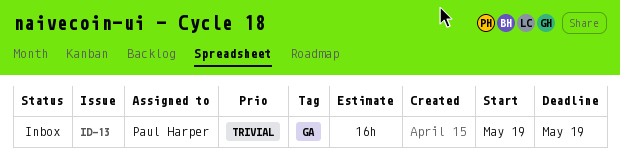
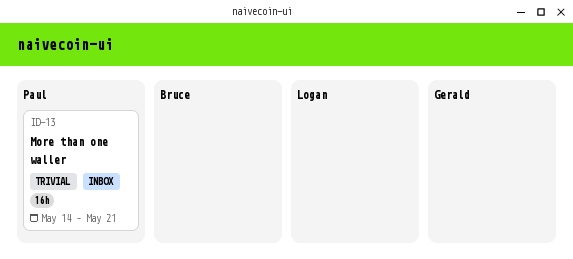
ID-13, start: May 19 -> May 14
ID-13, due: May 19 -> May 21

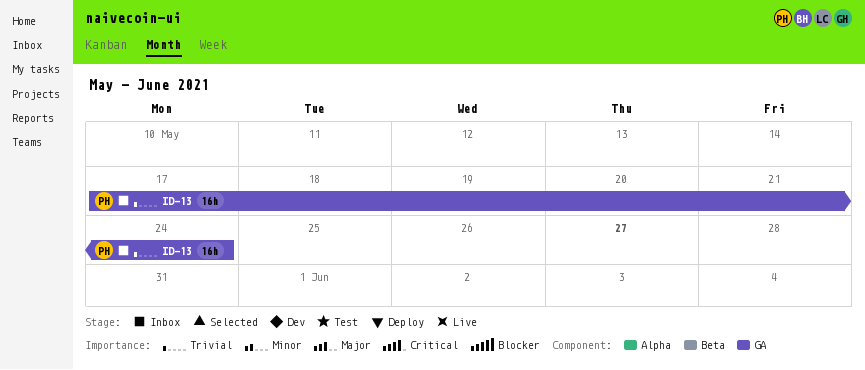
ID-13, start: May 14 -> May 17
ID-13, due: May 21 -> May 24

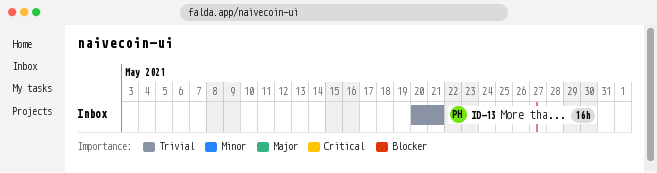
ID-13, start: May 17 -> May 20
ID-13, due: May 24 -> May 21

